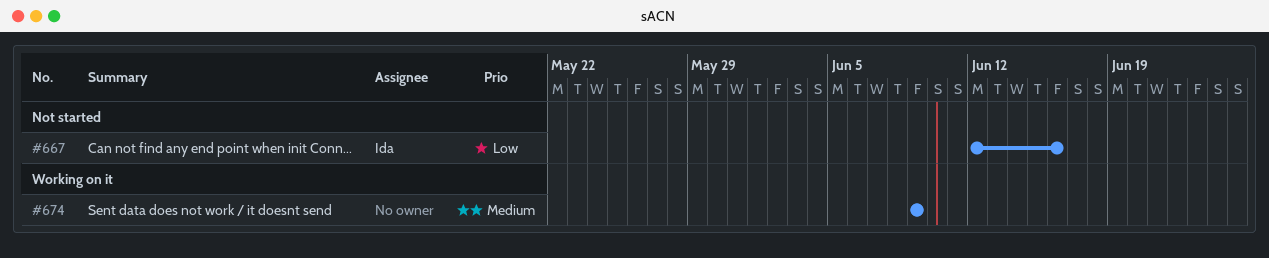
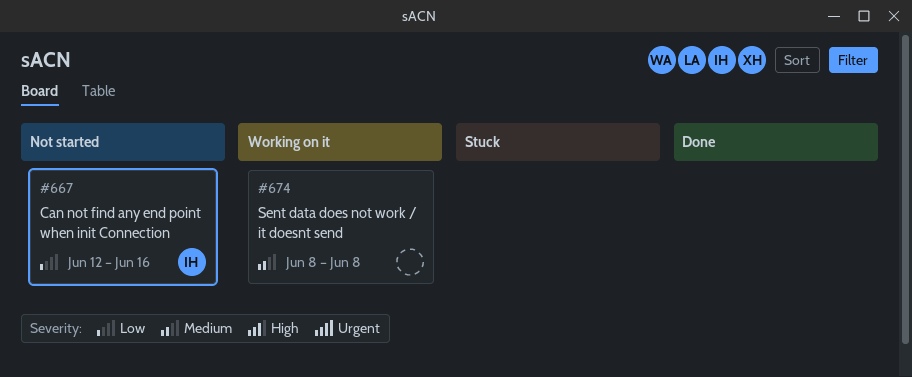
#674, start: Jun 9 -> Jun 8
#674, due: Jun 9 -> Jun 8

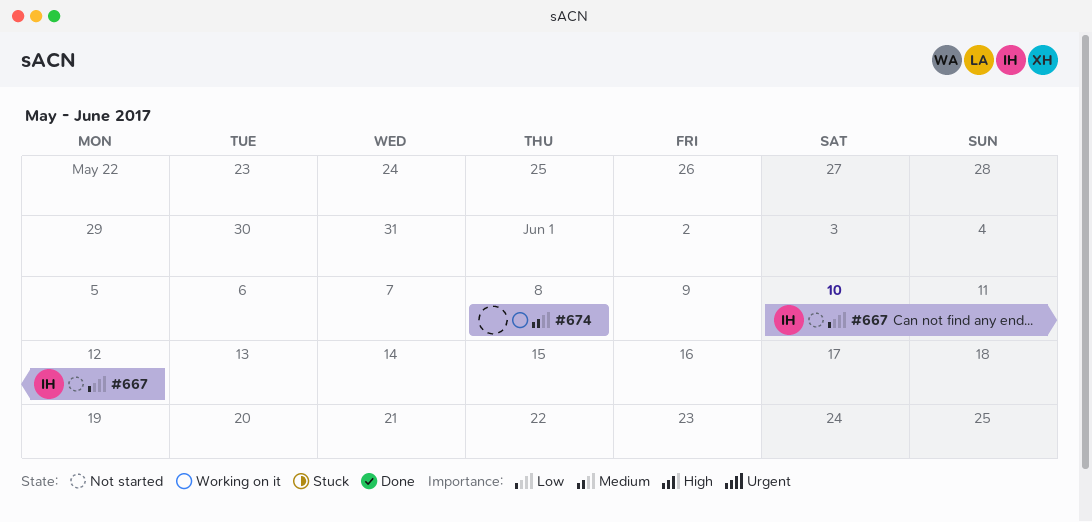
#667, start: Jun 12 -> Jun 10
#667, due: Jun 16 -> Jun 12

